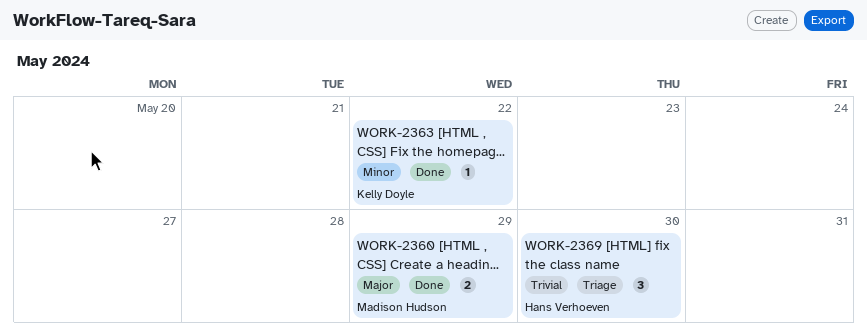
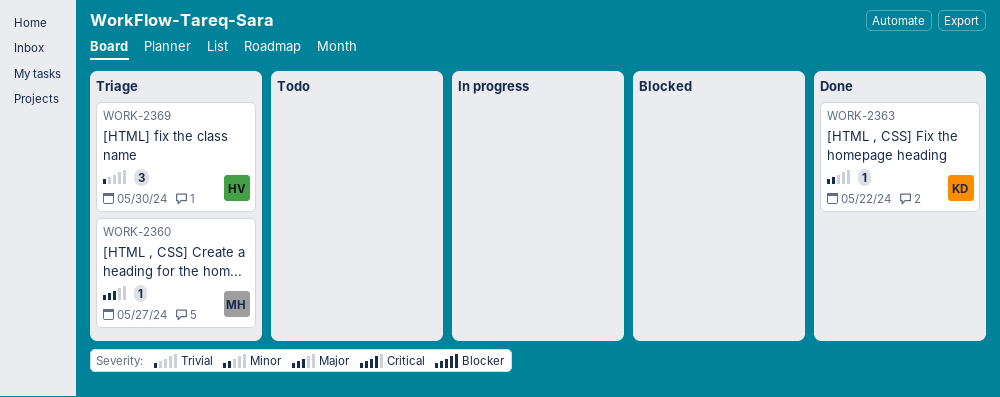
WORK-2360, status: Done -> Triage
WORK-2360, estimate: 2 -> 1
WORK-2360, due: May 29 -> May 27

